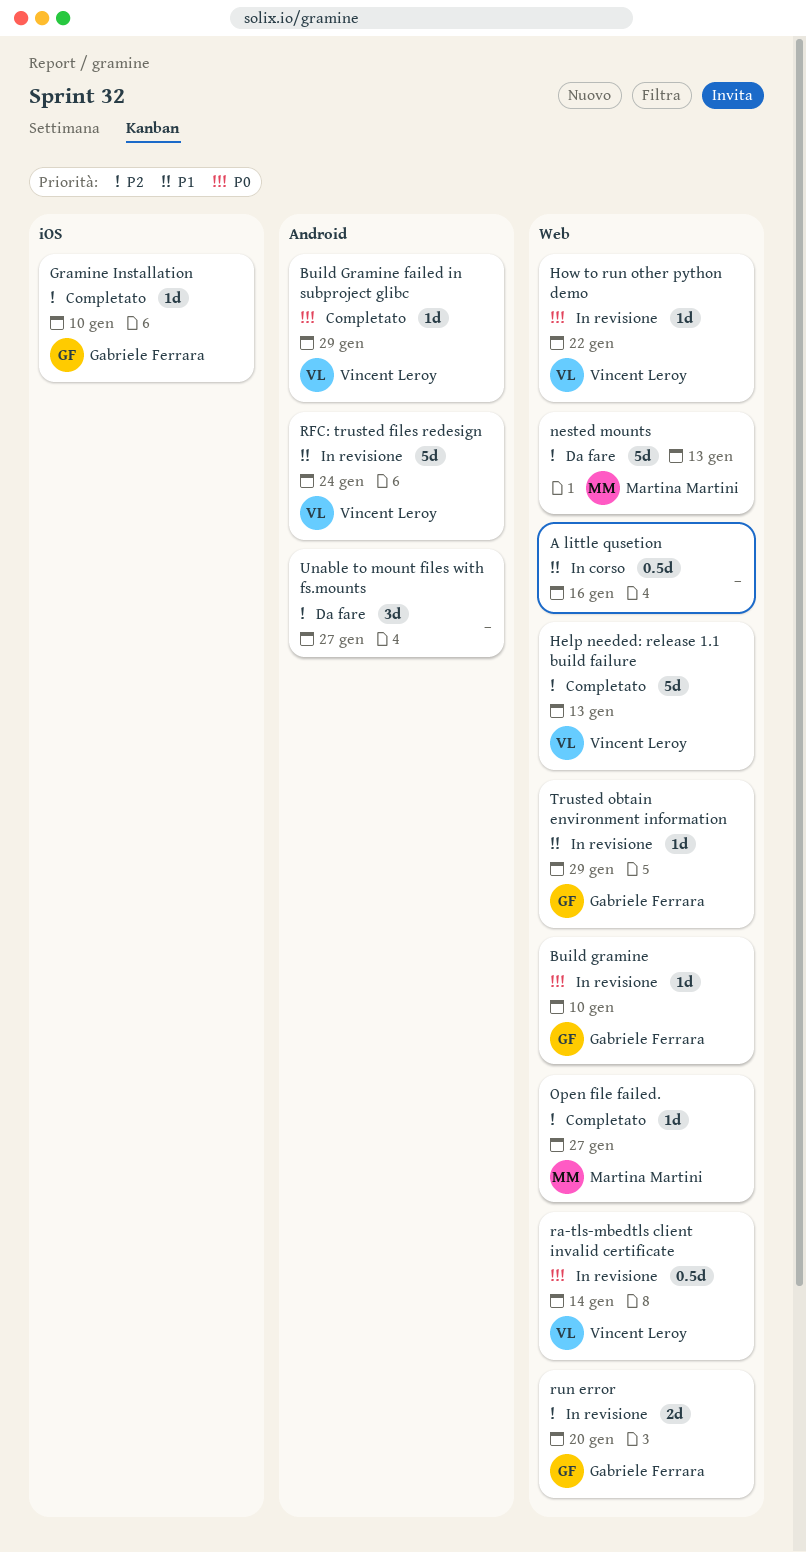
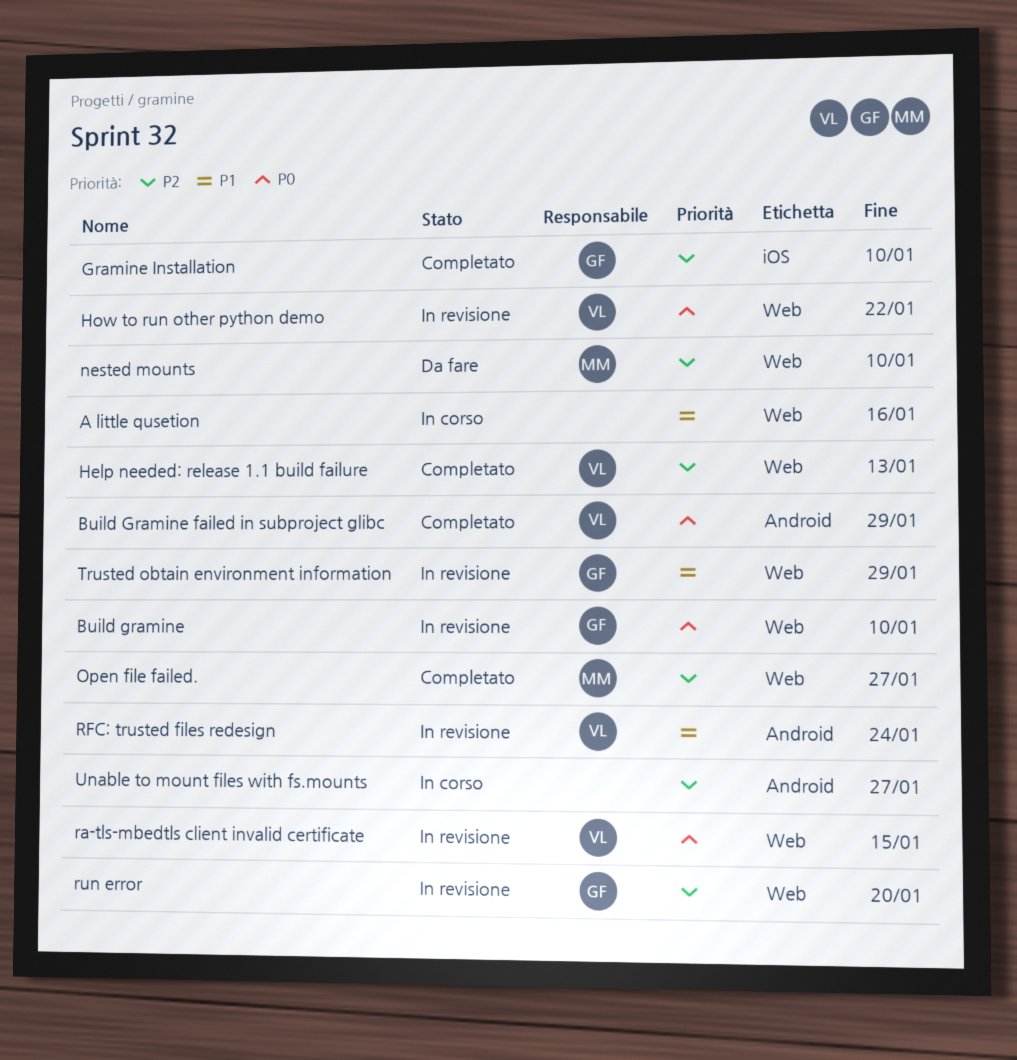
nested mounts, due: Jan 13 -> Jan 10
ra-tls-mbedtls client invalid certificate, due: Jan 14 -> Jan 15
Unable to mount files with fs.mounts, status: Da fare -> In corso

